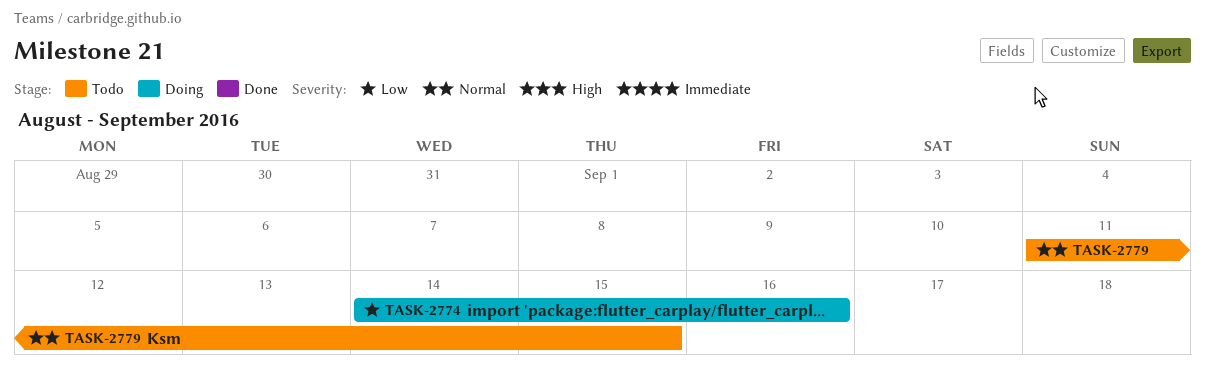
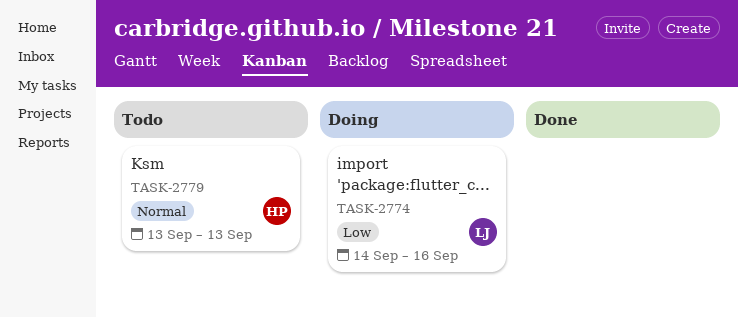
TASK-2779, start: Sep 11 -> Sep 13
TASK-2779, due: Sep 15 -> Sep 13

